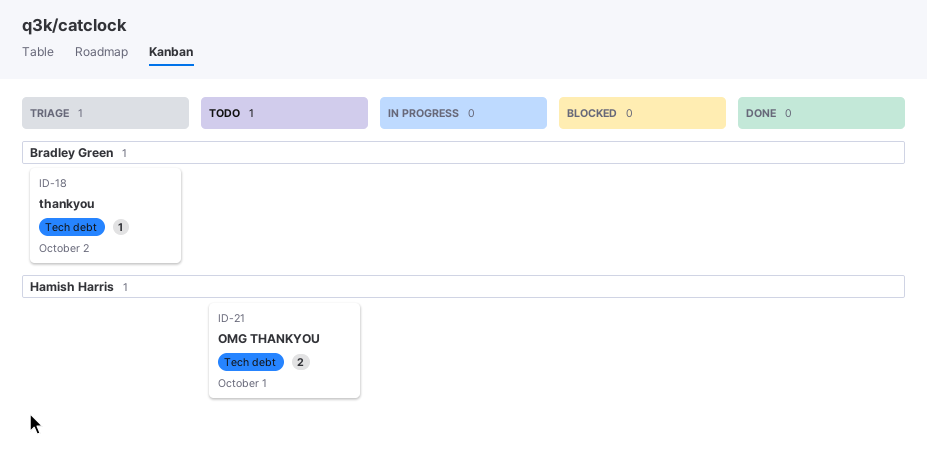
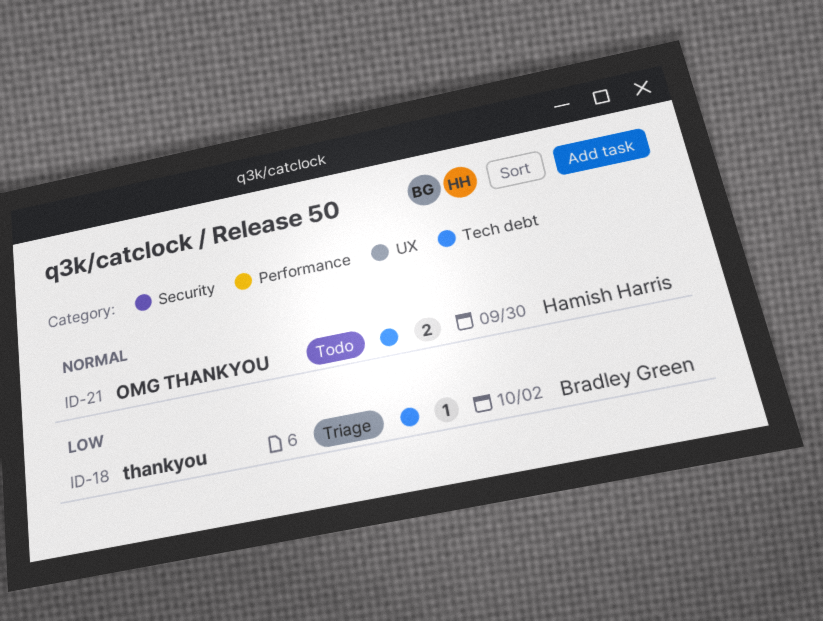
ID-21, due: Oct 1 -> Sep 30

